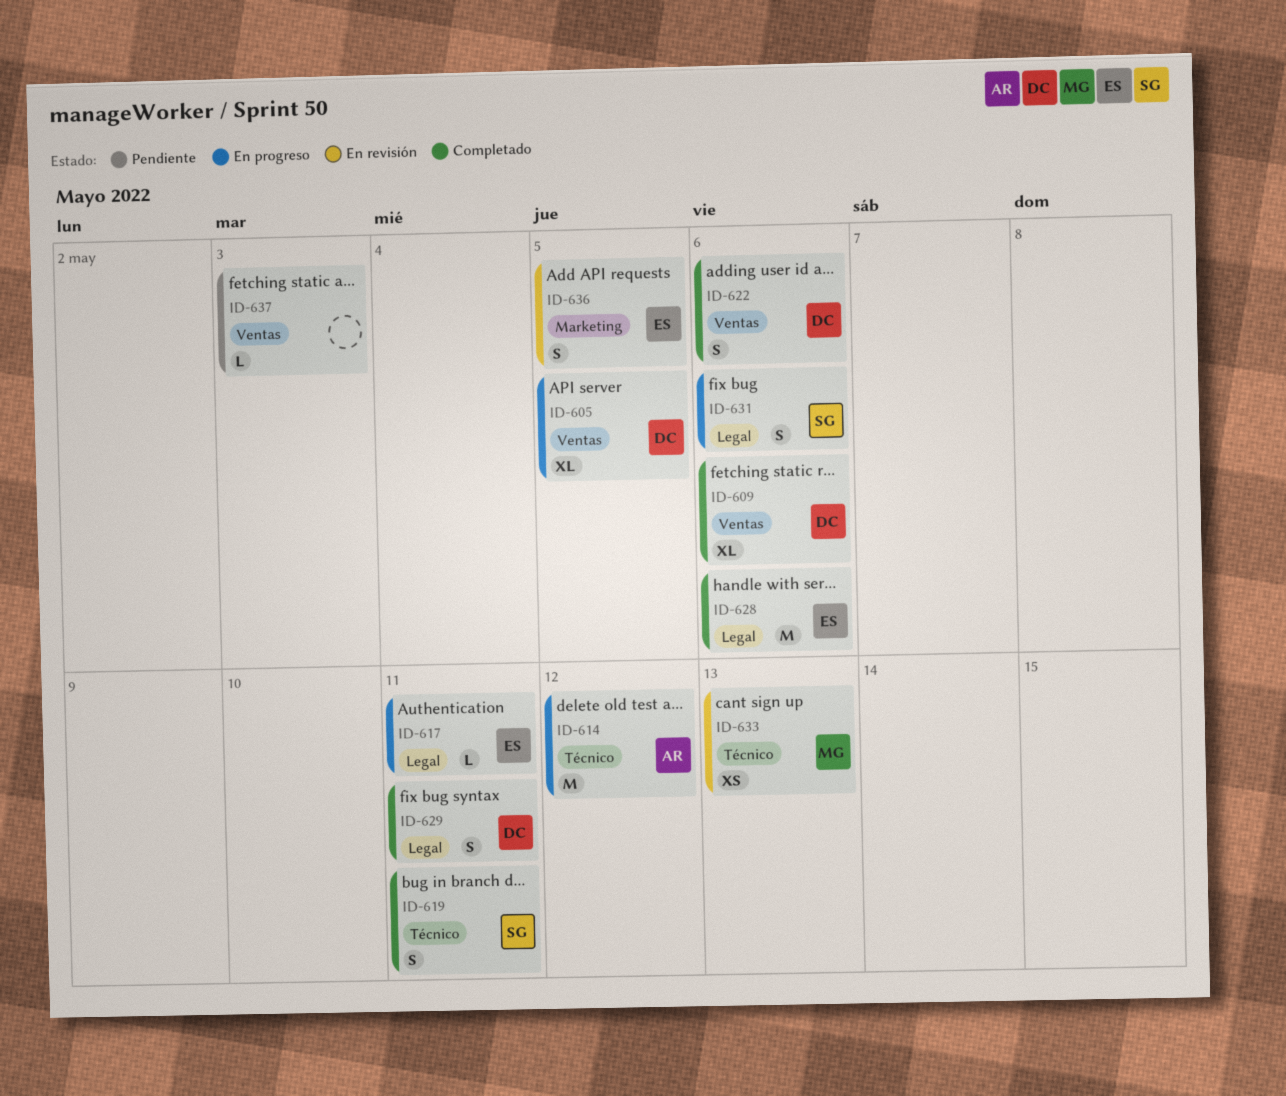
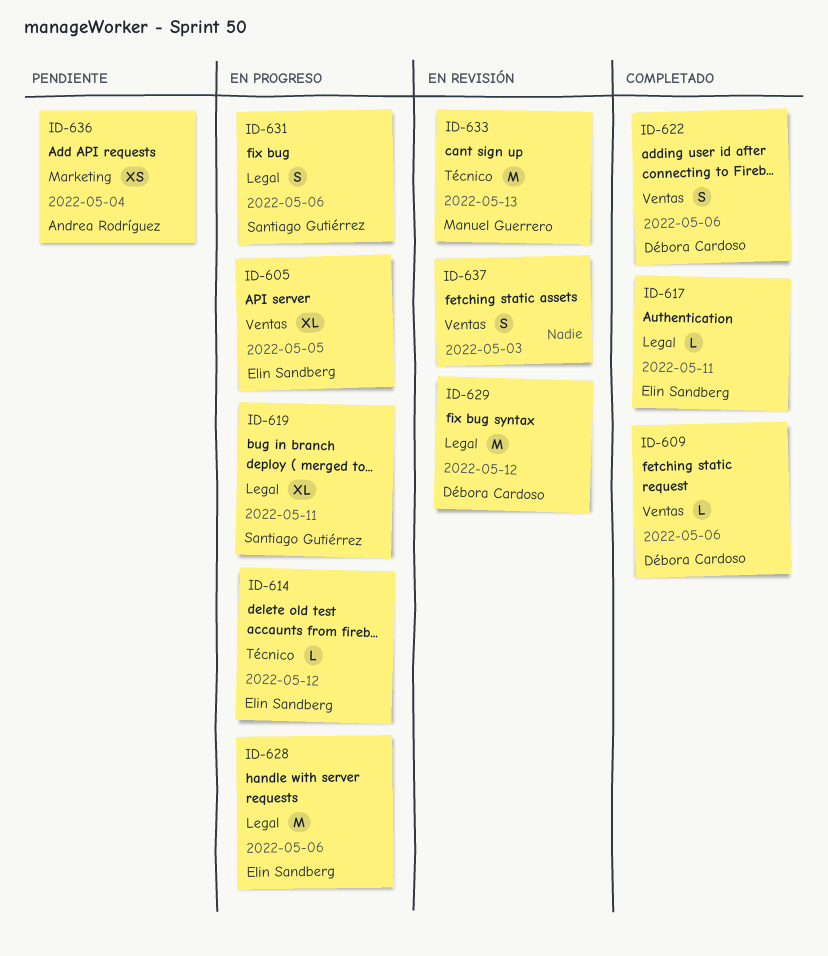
ID-605, owner: Débora Cardoso -> Elin Sandberg
ID-609, estimate: XL -> L
ID-614, owner: Andrea Rodríguez -> Elin Sandberg
ID-614, estimate: M -> L
ID-617, status: En progreso -> Completado
ID-619, status: Completado -> En progreso
ID-619, label: Técnico -> Legal
ID-619, estimate: S -> XL
ID-628, status: Completado -> En progreso
ID-629, status: Completado -> En revisión
ID-629, estimate: S -> M
ID-629, due: May 11 -> May 12
ID-633, estimate: XS -> M
ID-636, status: En revisión -> Pendiente
ID-636, owner: Elin Sandberg -> Andrea Rodríguez
ID-636, estimate: S -> XS
ID-636, due: May 5 -> May 4
ID-637, status: Pendiente -> En revisión
ID-637, estimate: L -> S

